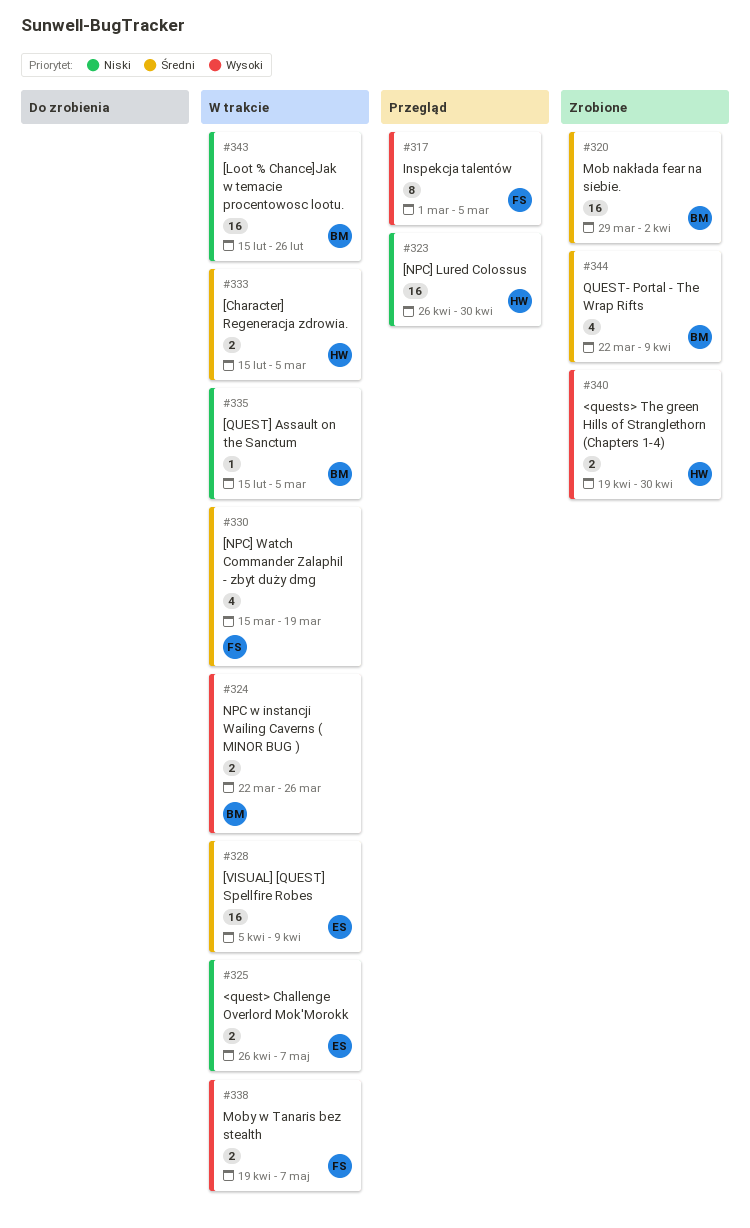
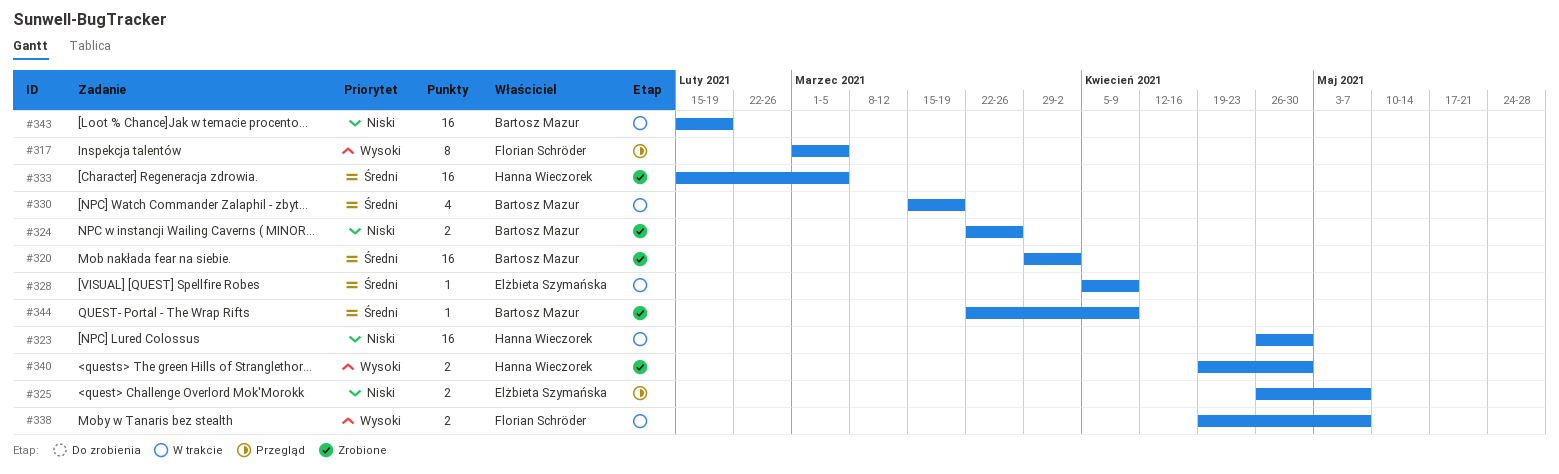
#323, status: Przegląd -> W trakcie
#324, status: W trakcie -> Zrobione
#324, priority: Wysoki -> Niski
#325, status: W trakcie -> Przegląd
#328, estimate: 16 -> 1
#330, owner: Florian Schröder -> Bartosz Mazur
#333, status: W trakcie -> Zrobione
#333, estimate: 2 -> 16
#335: present -> none
#343, due: Feb 26 -> Feb 19
#344, estimate: 4 -> 1

